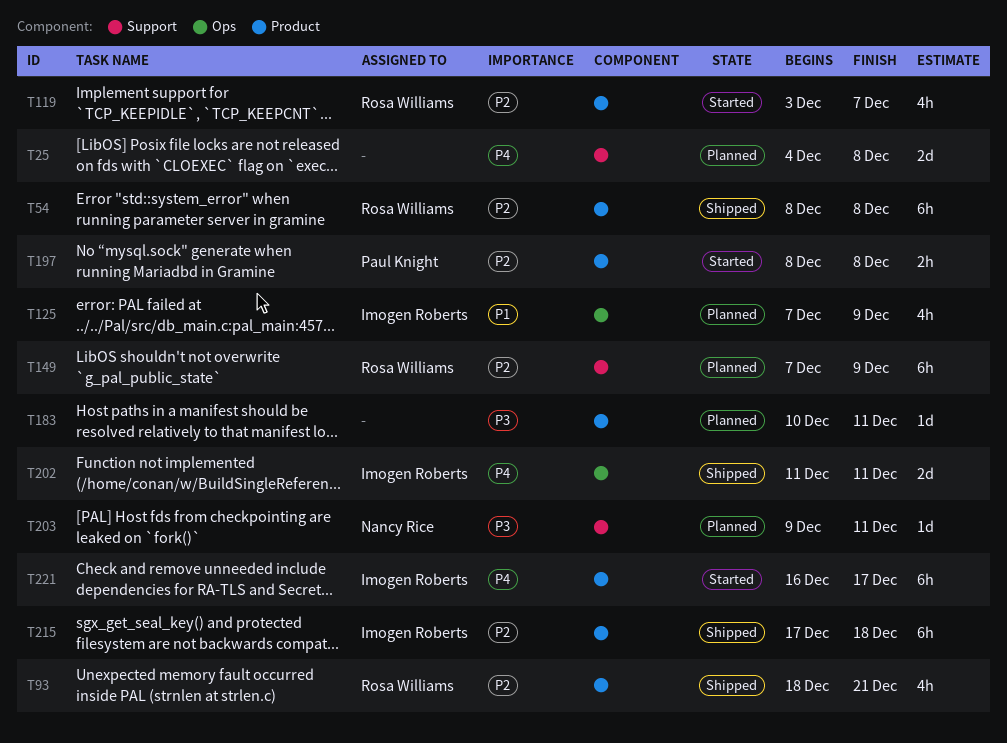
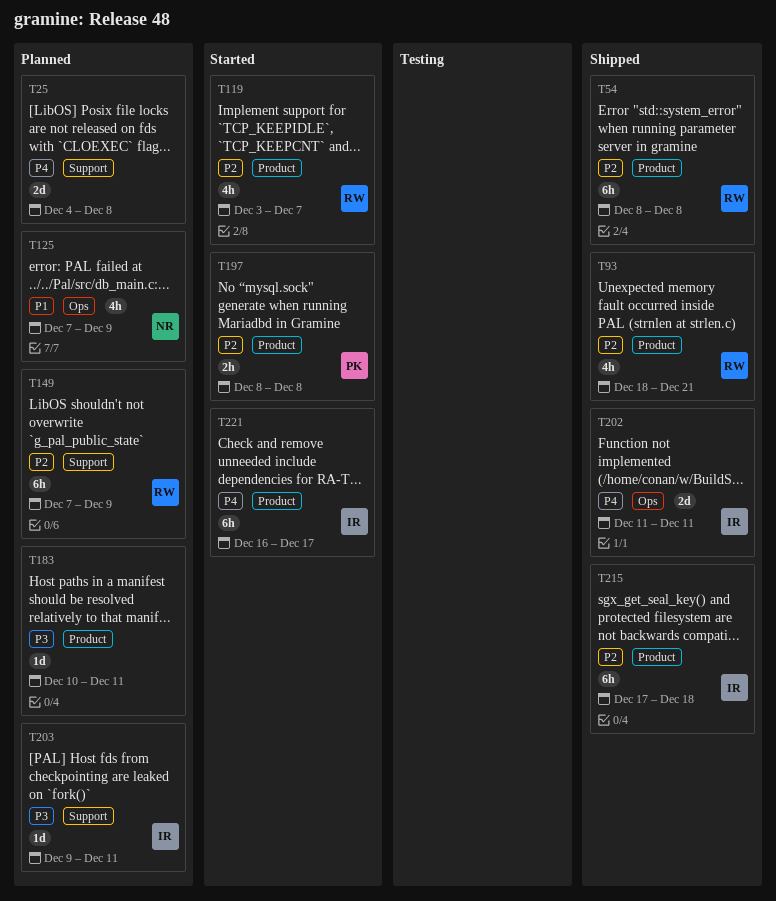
T125, owner: Imogen Roberts -> Nancy Rice
T203, owner: Nancy Rice -> Imogen Roberts

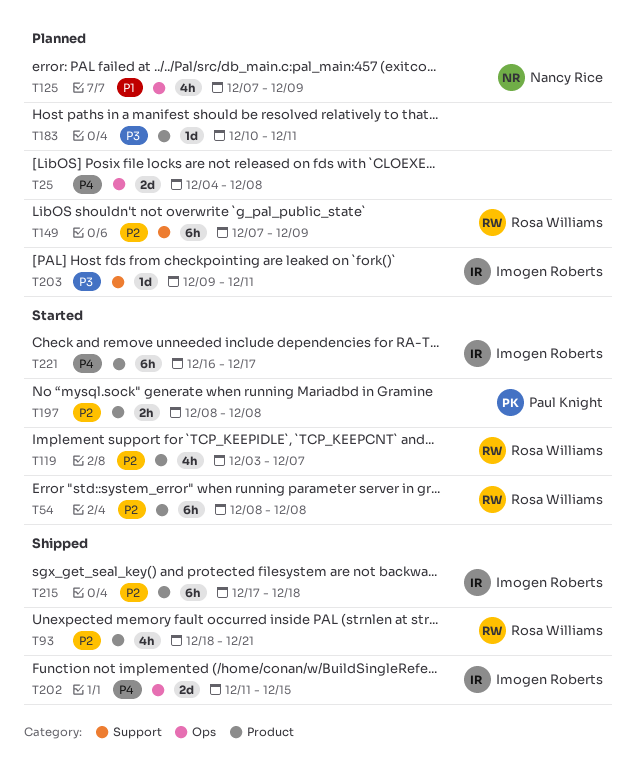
T25, label: Support -> Ops
T54, status: Shipped -> Started
T202, due: Dec 11 -> Dec 15

